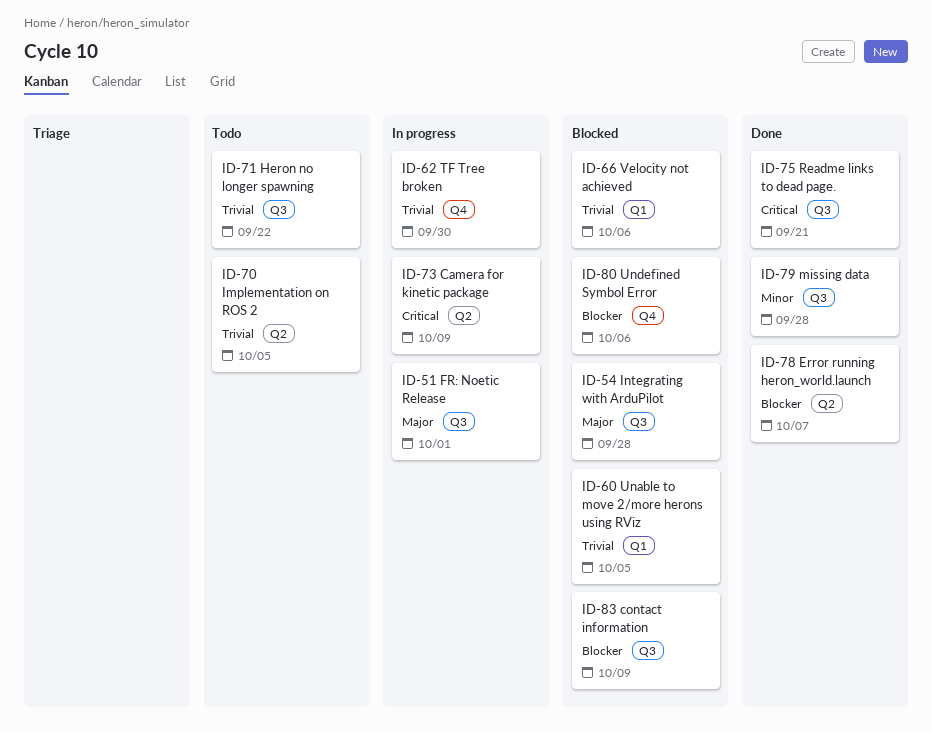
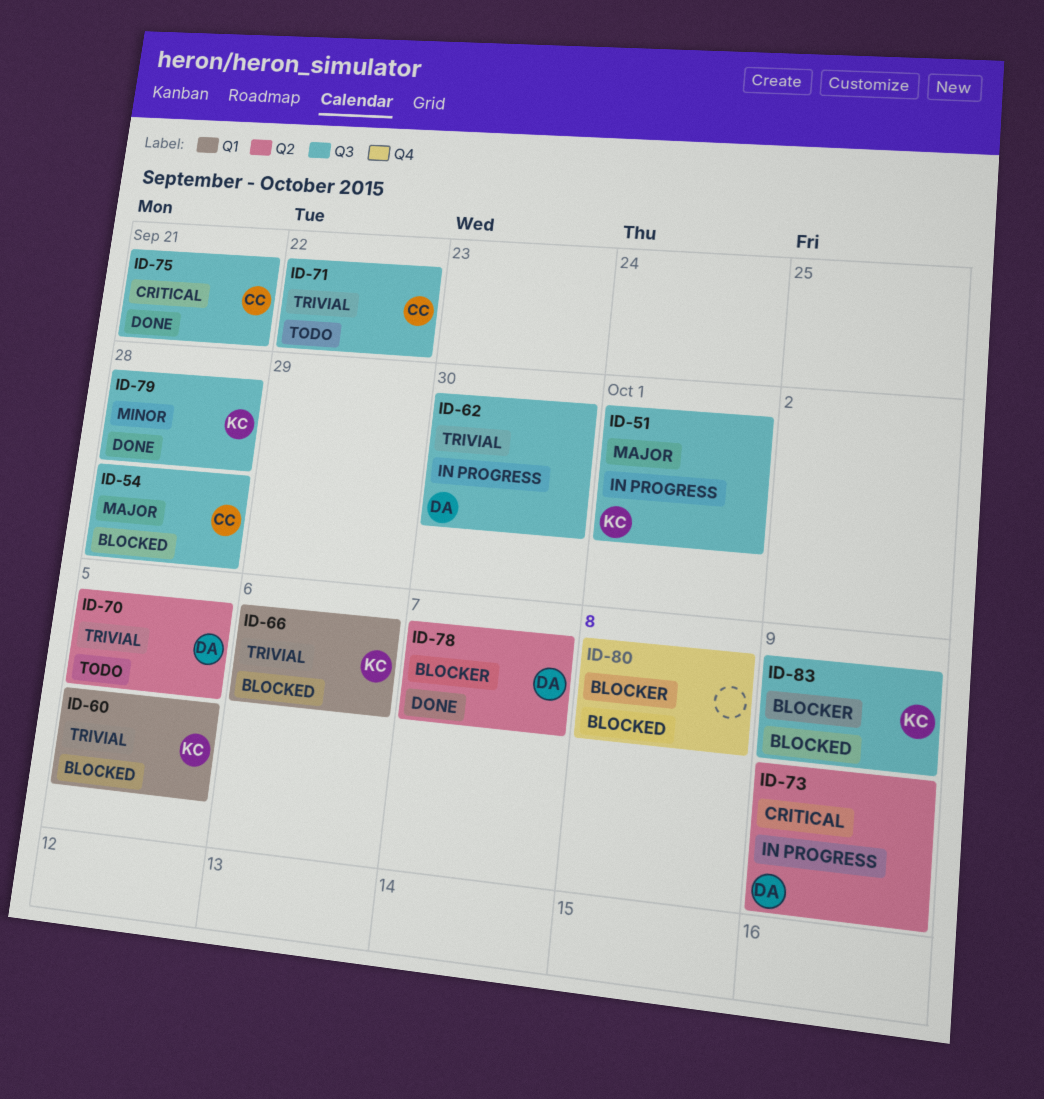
ID-62, label: Q4 -> Q3
ID-80, due: Oct 6 -> Oct 8

